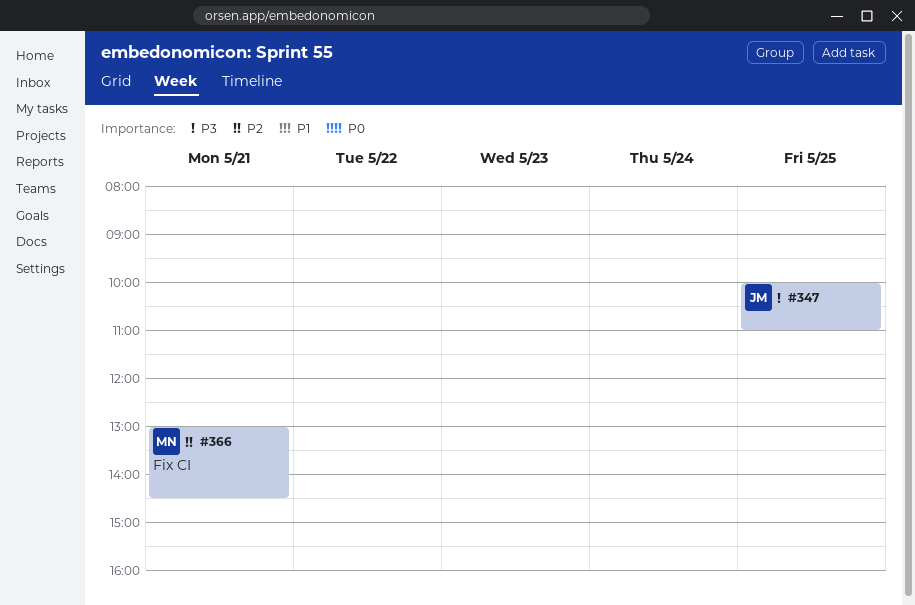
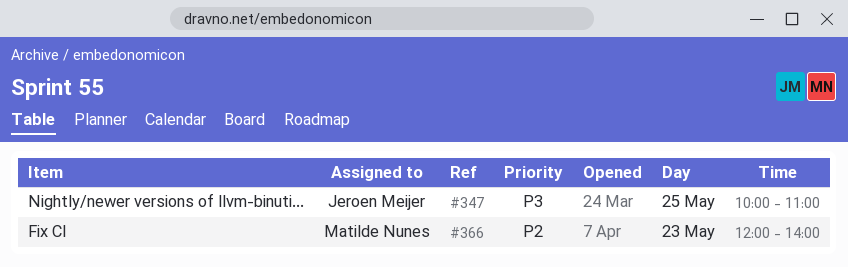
#366, day: May 21 -> May 23
#366, begins: 13:00 -> 12:00
#366, ends: 14:30 -> 14:00

